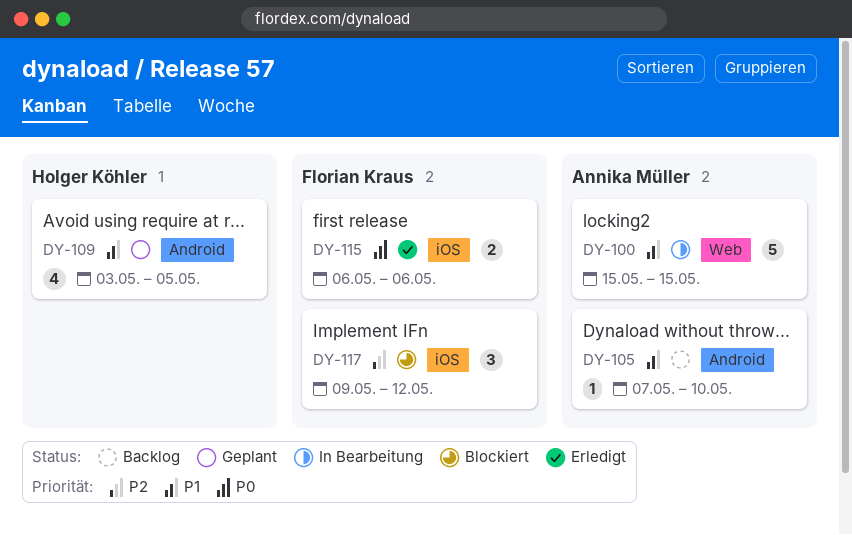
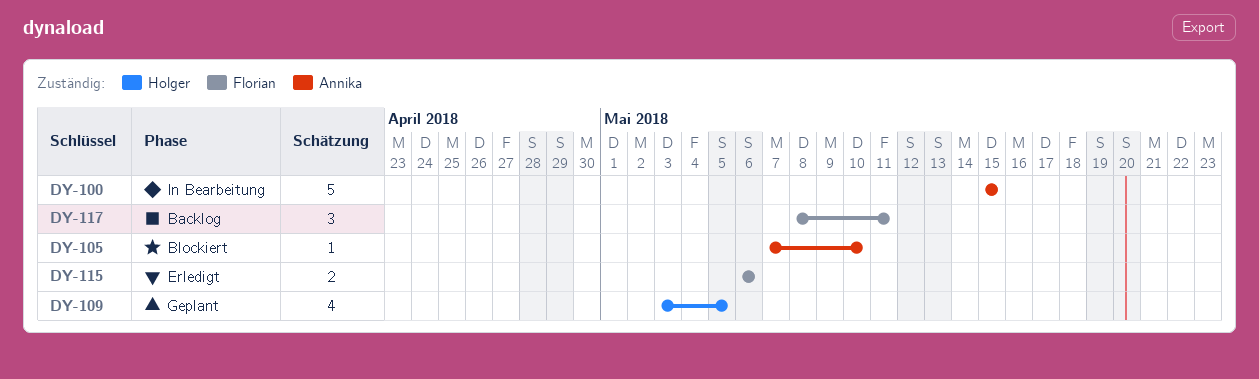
DY-105, status: Backlog -> Blockiert
DY-117, status: Blockiert -> Backlog
DY-117, start: May 9 -> May 8
DY-117, due: May 12 -> May 11

